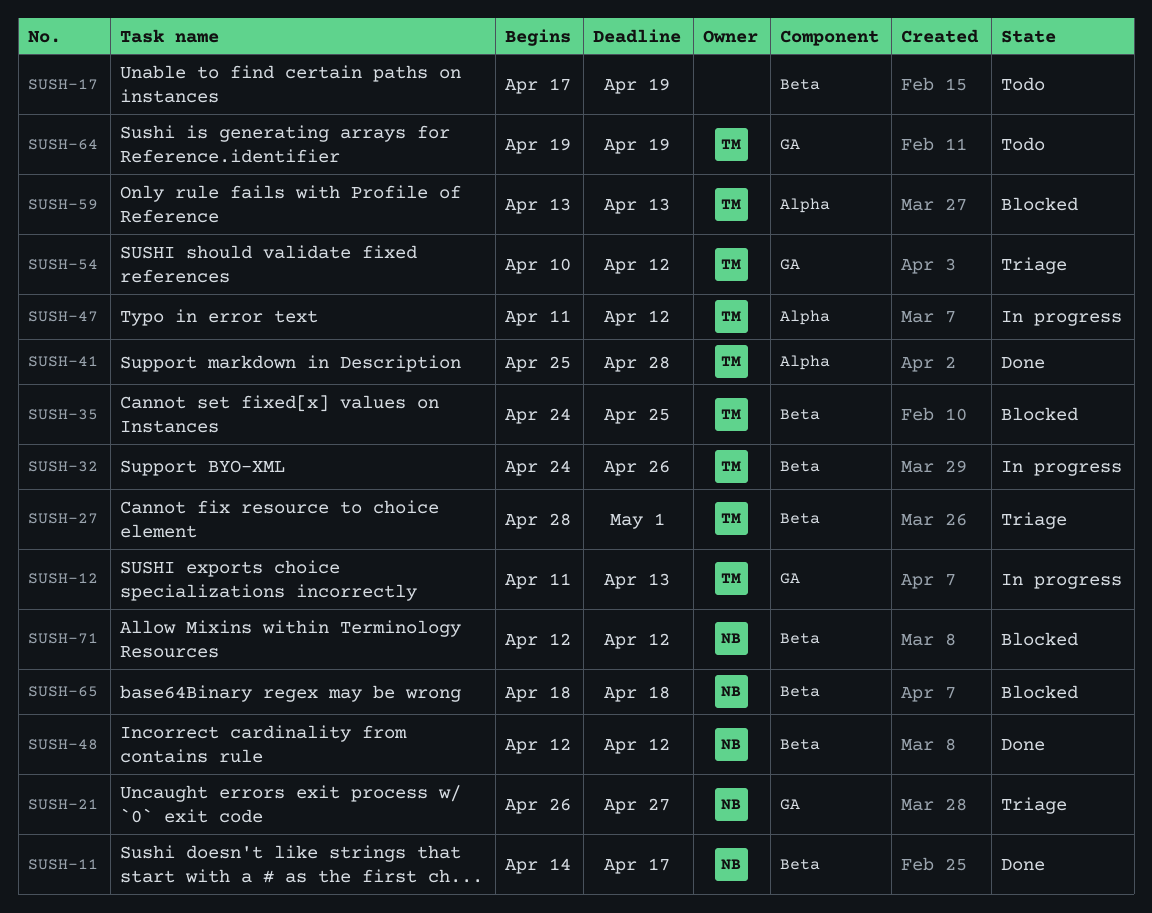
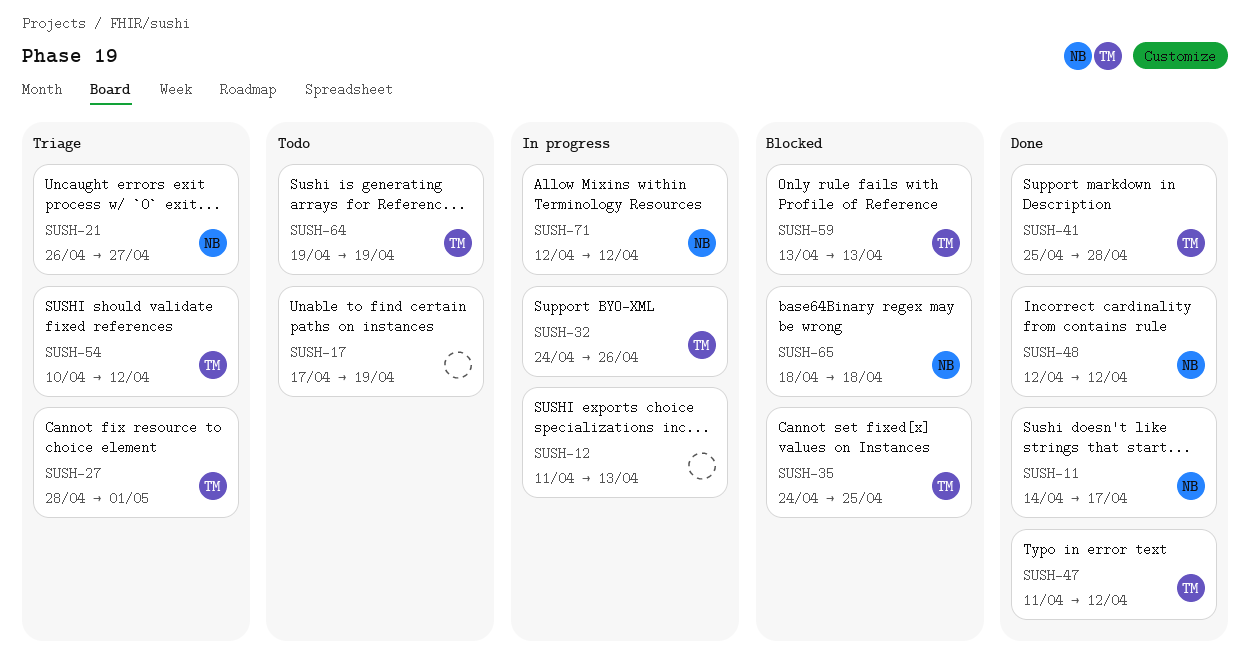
SUSH-12, owner: TM -> none
SUSH-47, status: In progress -> Done
SUSH-71, status: Blocked -> In progress

